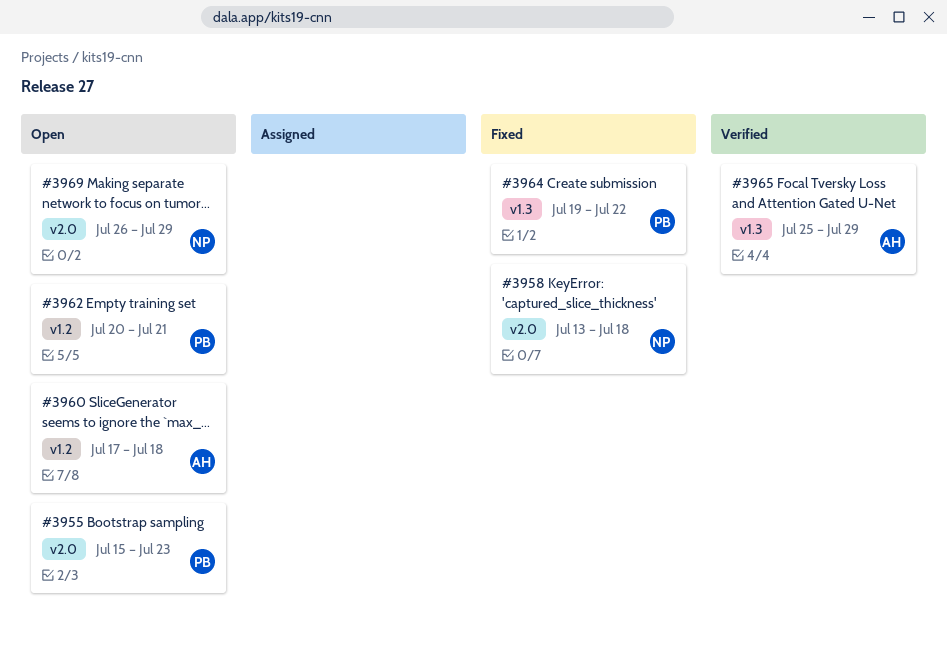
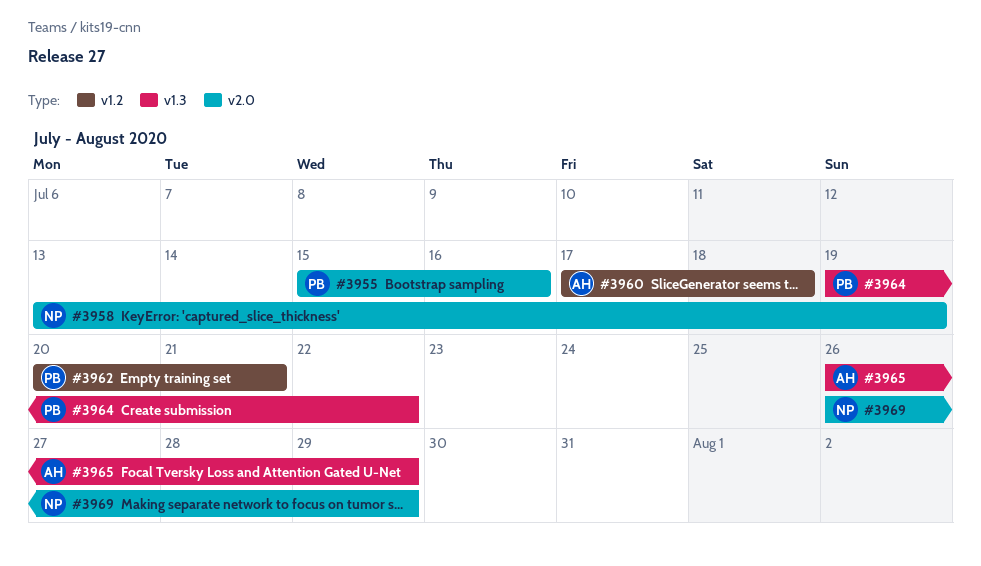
#3955, due: Jul 23 -> Jul 16
#3958, due: Jul 18 -> Jul 19
#3965, start: Jul 25 -> Jul 26

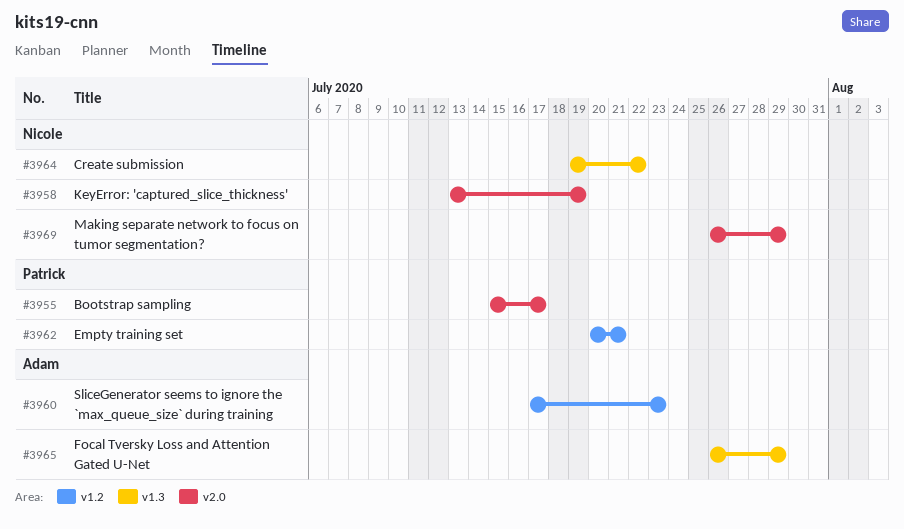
#3955, due: Jul 16 -> Jul 17
#3960, due: Jul 18 -> Jul 23
#3964, owner: Patrick -> Nicole

